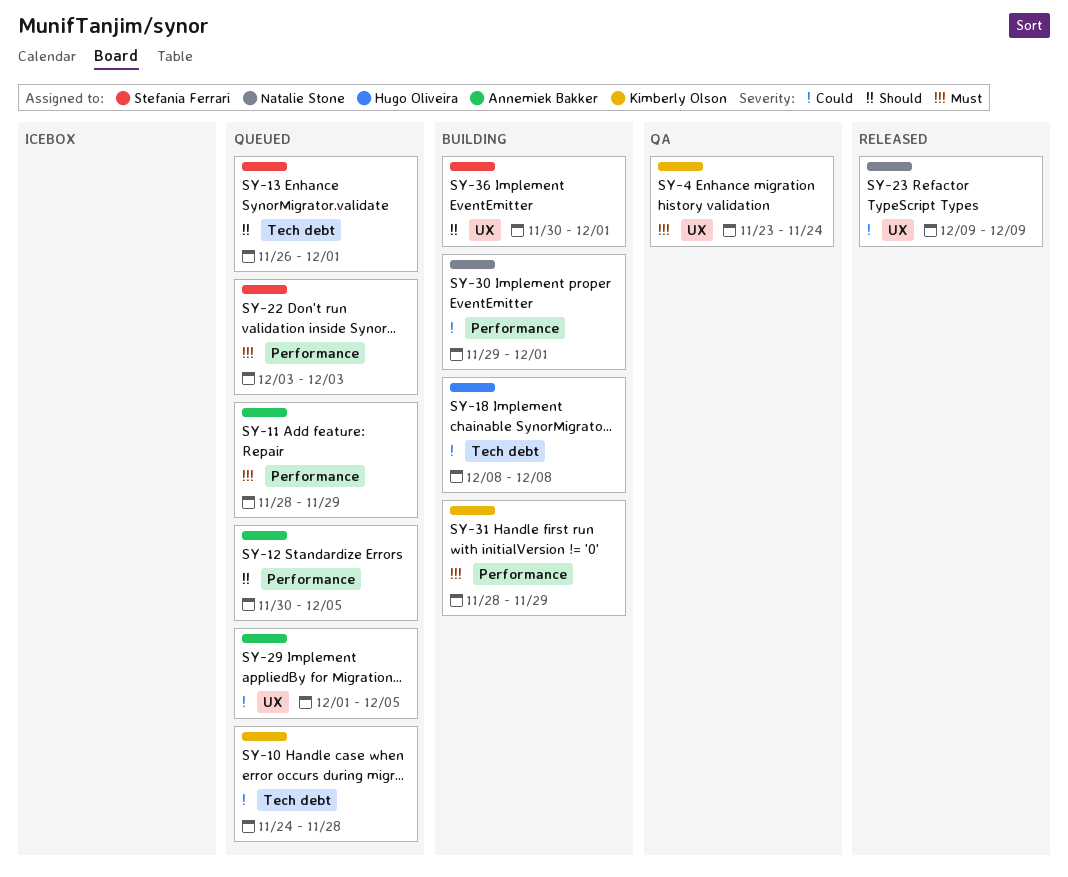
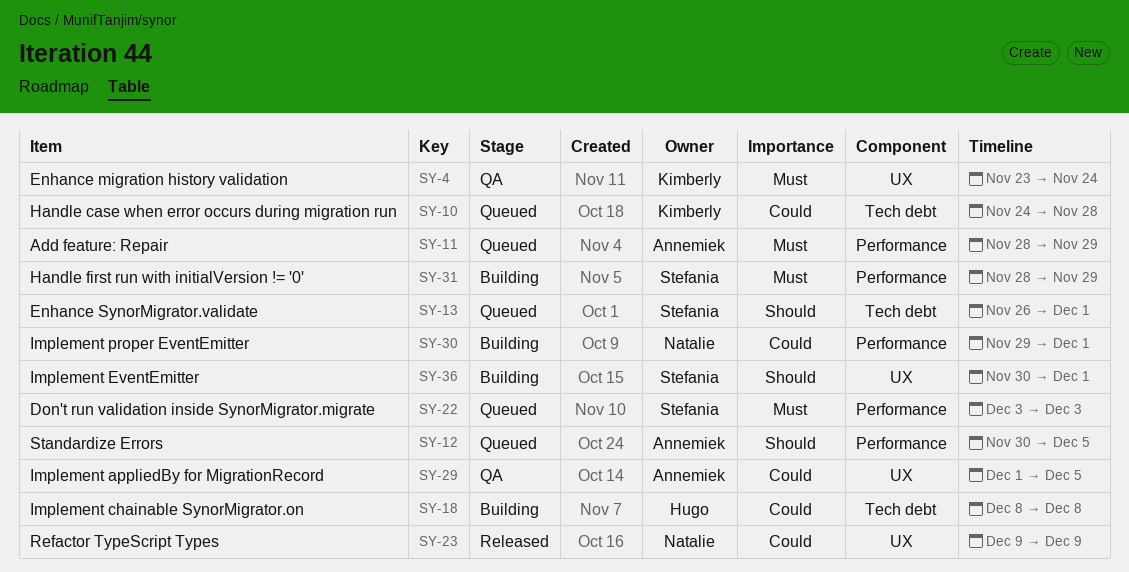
SY-29, status: Queued -> QA
SY-31, owner: Kimberly Olson -> Stefania Ferrari

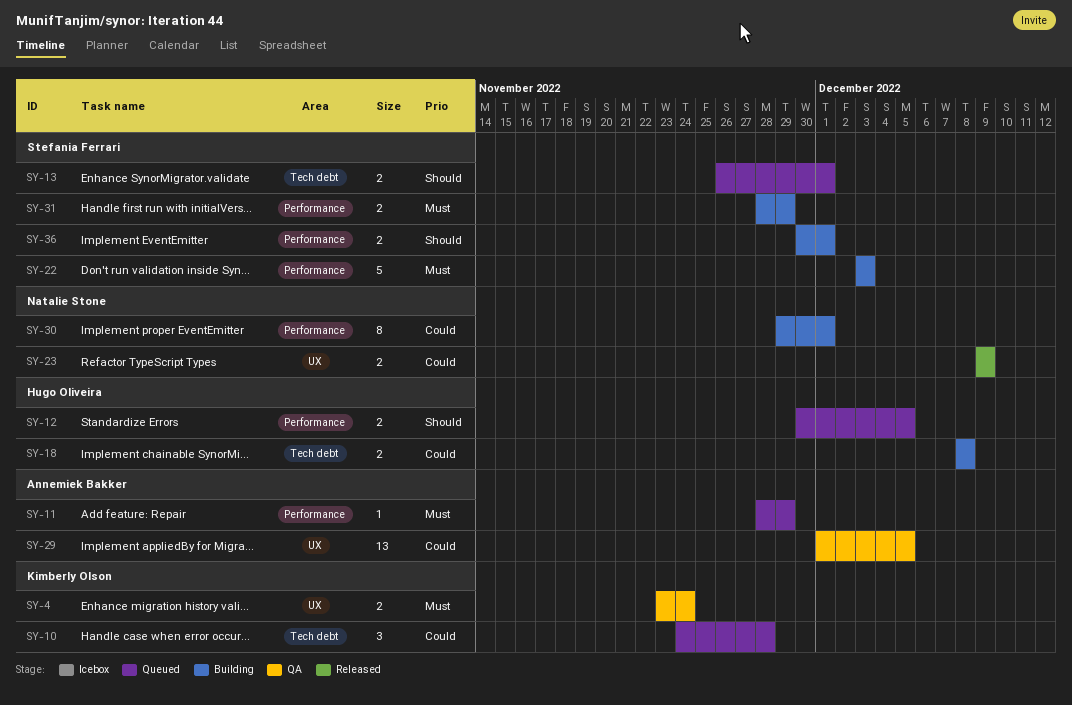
SY-12, owner: Annemiek Bakker -> Hugo Oliveira
SY-22, status: Queued -> Building
SY-36, label: UX -> Performance

